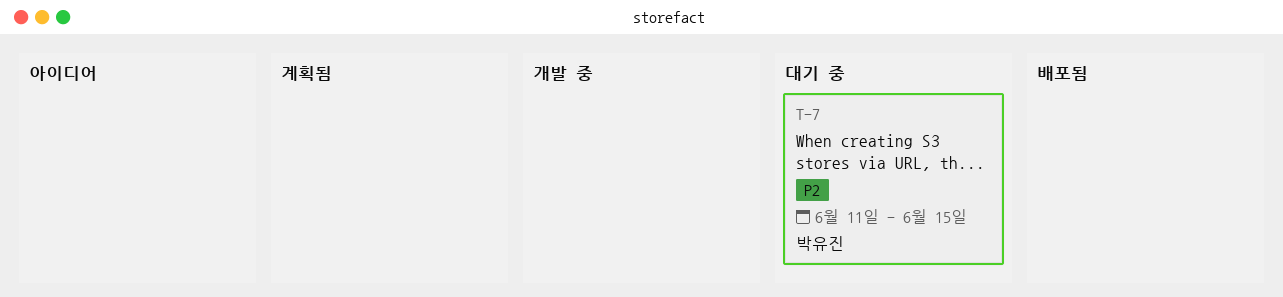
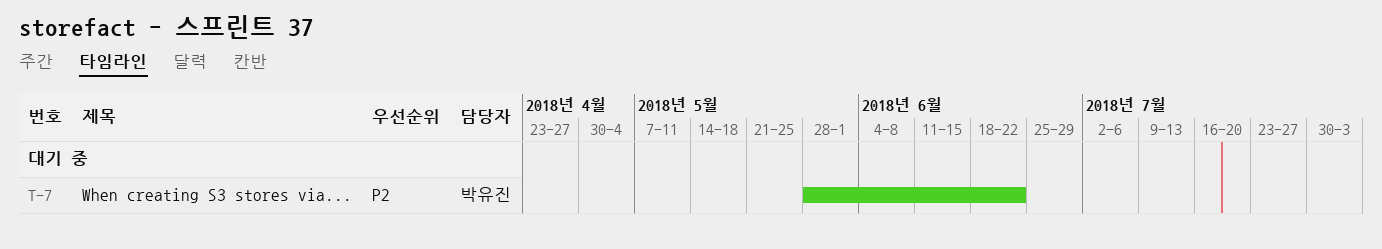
T-7, start: Jun 11 -> May 28
T-7, due: Jun 15 -> Jun 22

